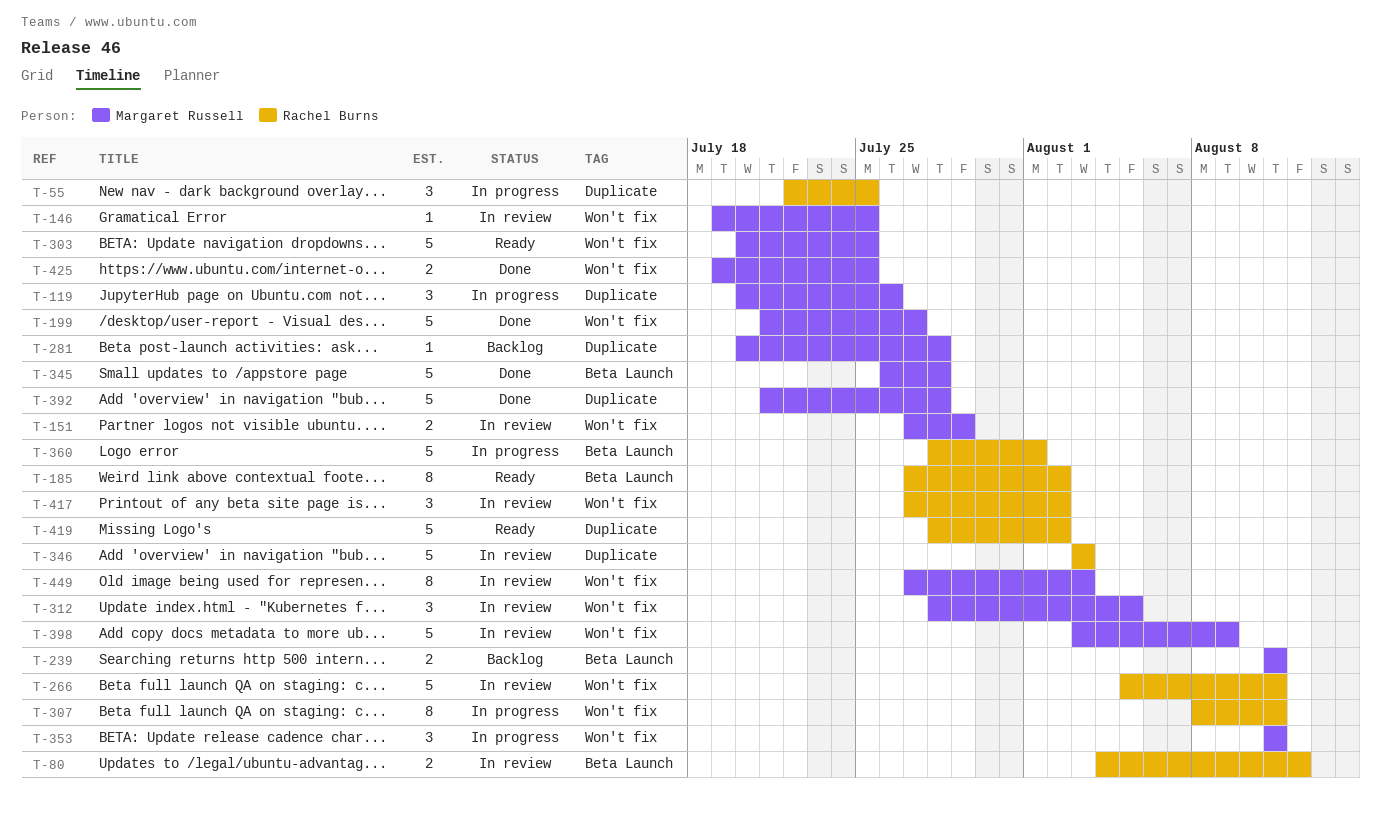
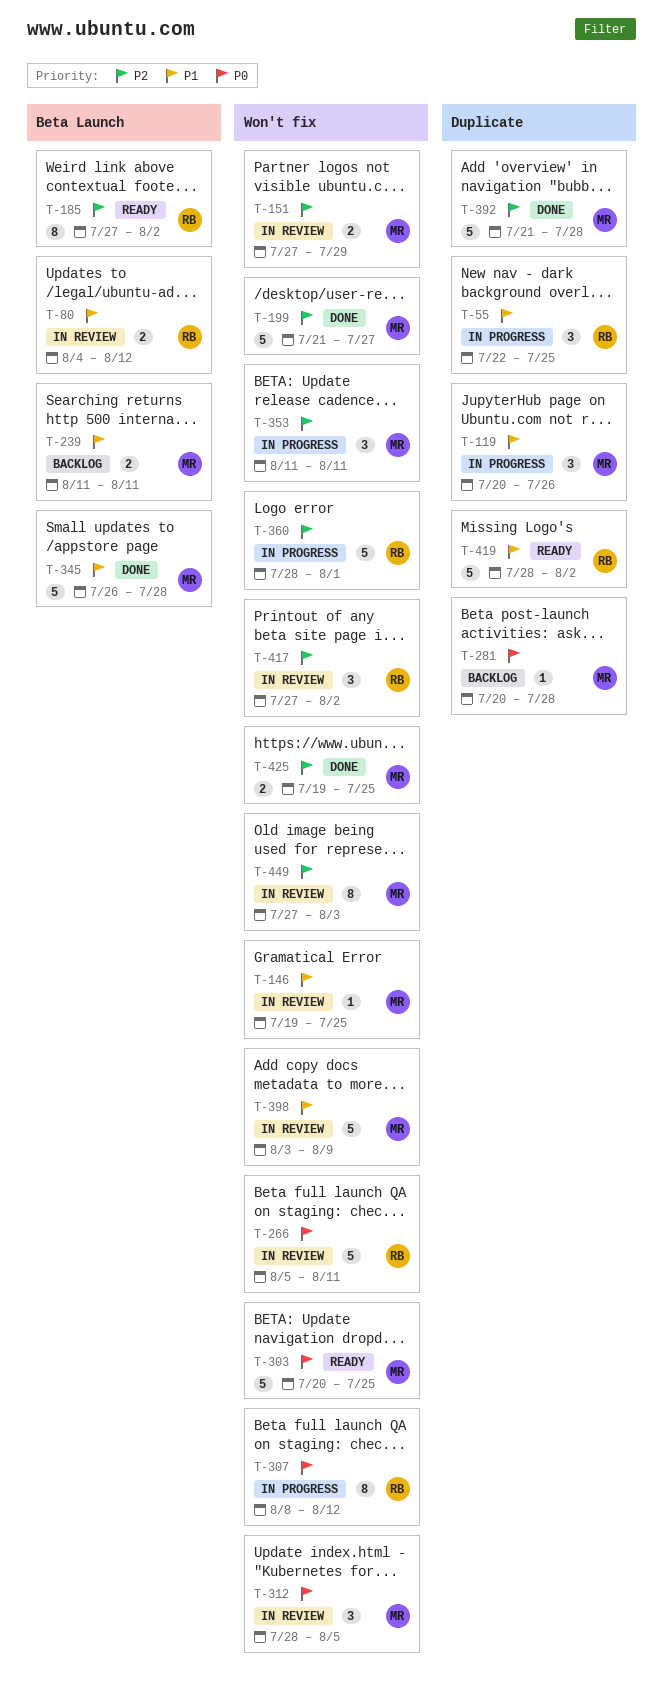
T-307, due: Aug 11 -> Aug 12
T-346: present -> none
T-360, label: Beta Launch -> Won't fix

